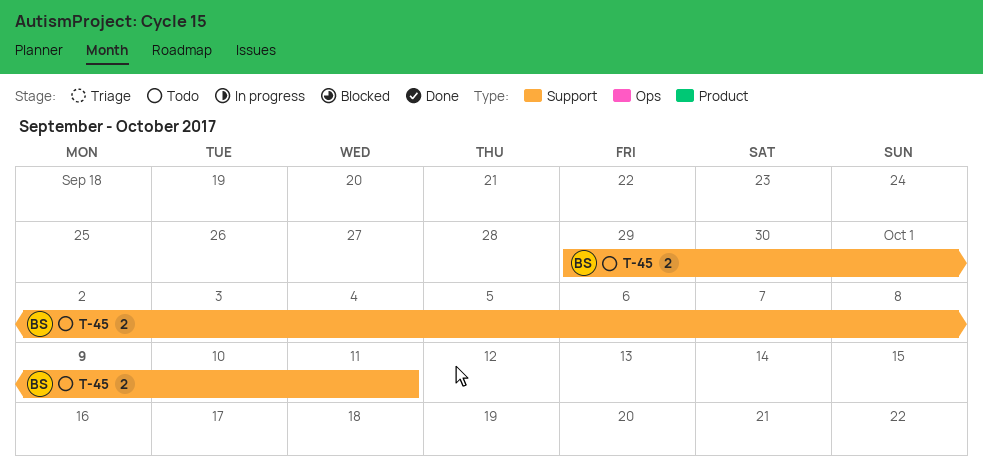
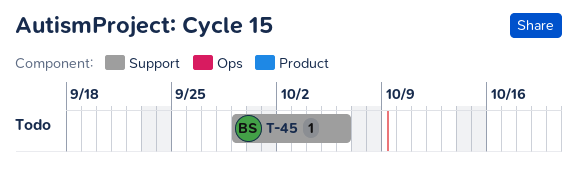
T-45, estimate: 2 -> 1
T-45, due: Oct 11 -> Oct 6

